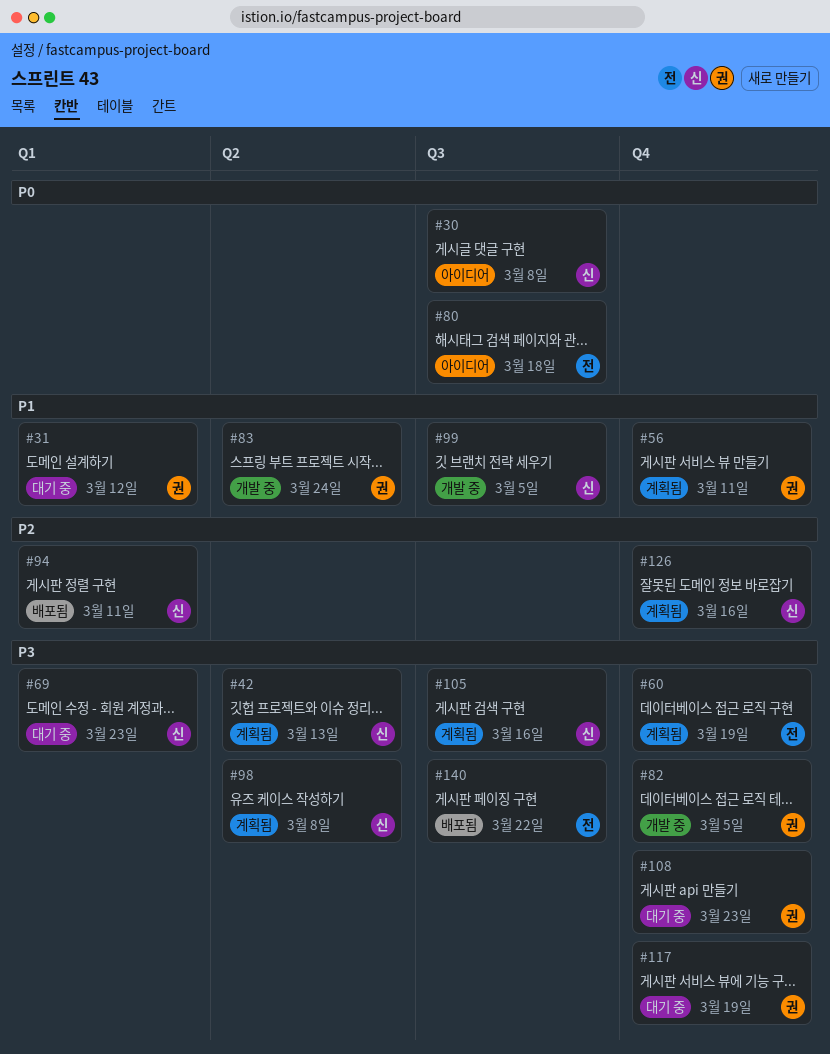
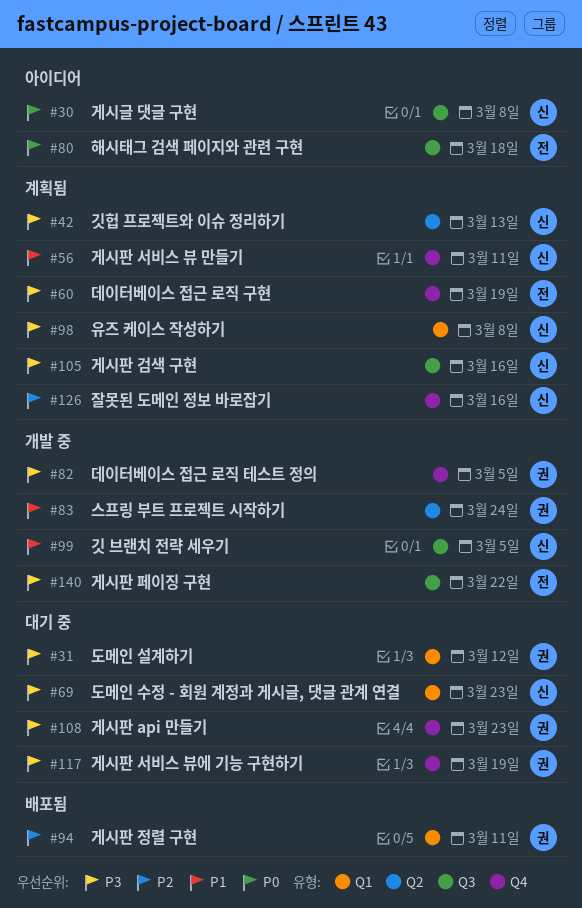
#31, priority: P1 -> P3
#56, owner: 권 -> 신
#94, owner: 신 -> 권
#98, label: Q2 -> Q1
#140, status: 배포됨 -> 개발 중

